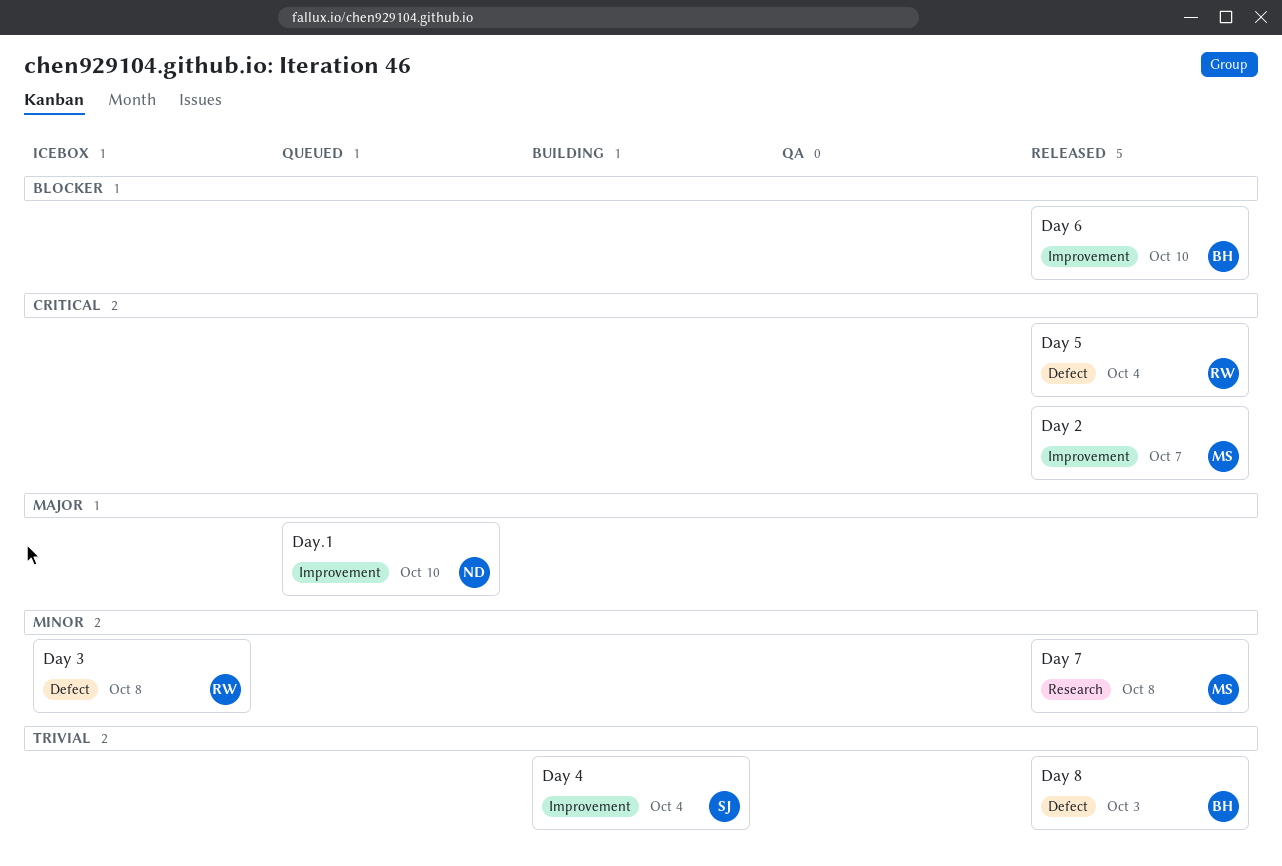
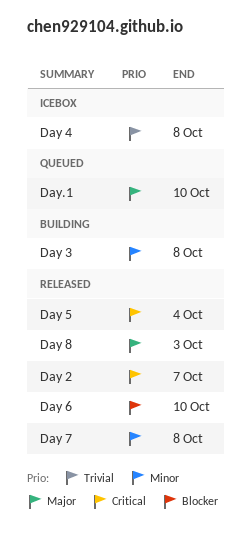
Day 3, status: Icebox -> Building
Day 4, status: Building -> Icebox
Day 4, due: Oct 4 -> Oct 8
Day 8, priority: Trivial -> Major

